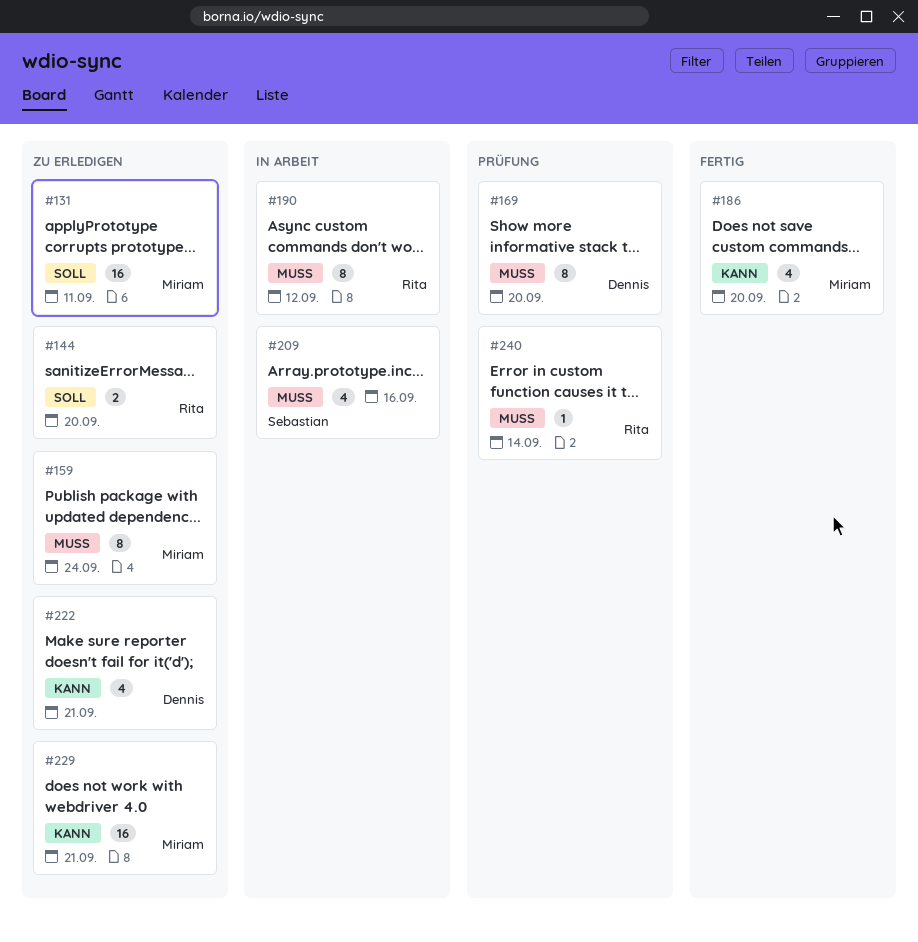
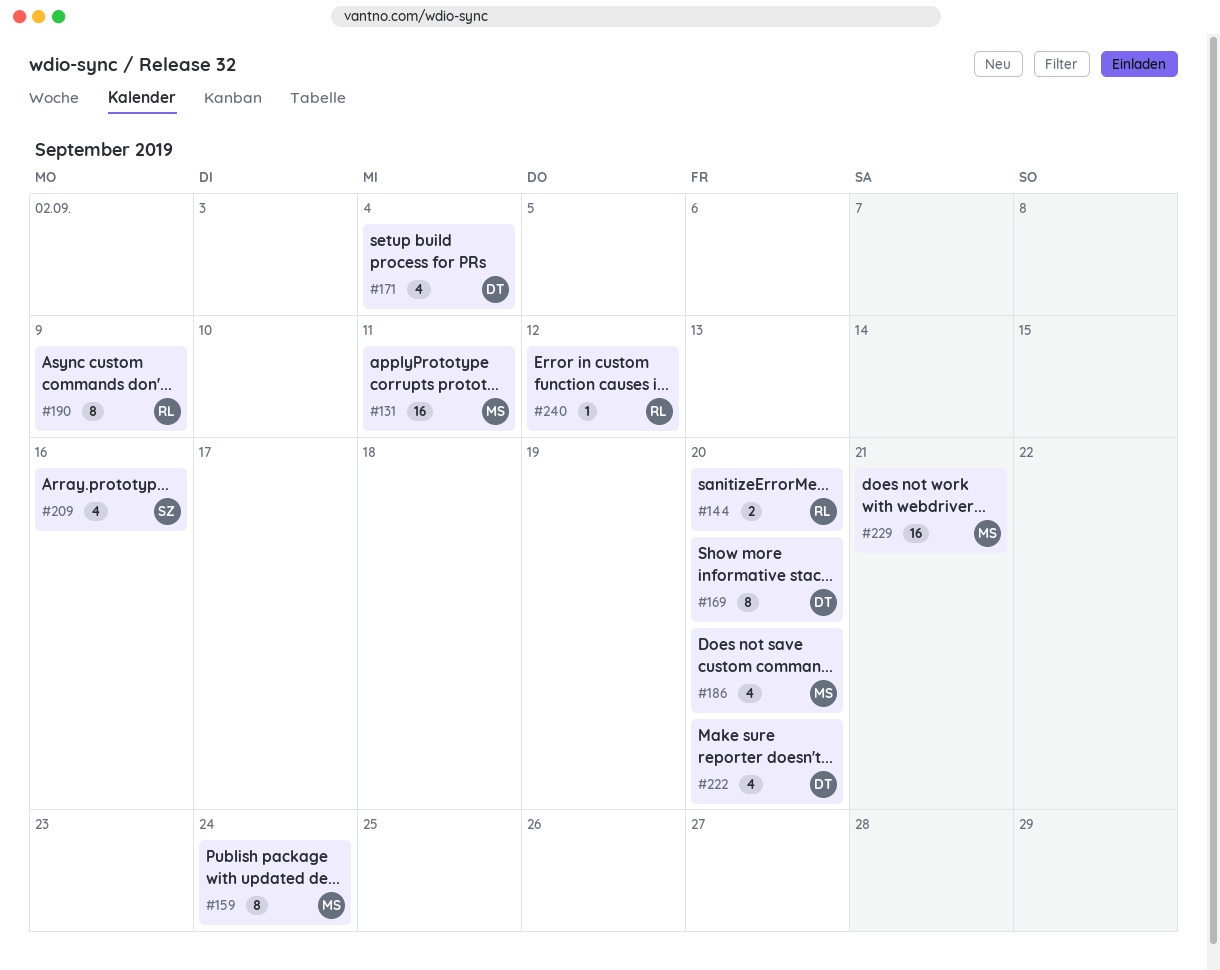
#171: none -> present
#190, due: Sep 12 -> Sep 9
#222, due: Sep 21 -> Sep 20
#240, due: Sep 14 -> Sep 12

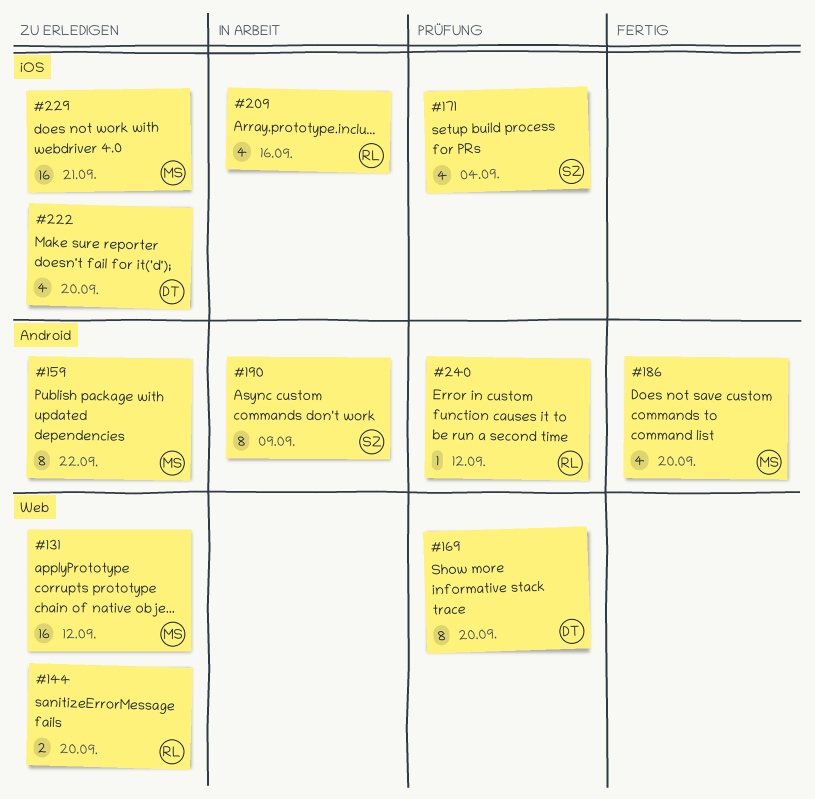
#131, due: Sep 11 -> Sep 12
#159, due: Sep 24 -> Sep 22
#171, owner: DT -> SZ
#190, owner: RL -> SZ
#209, owner: SZ -> RL

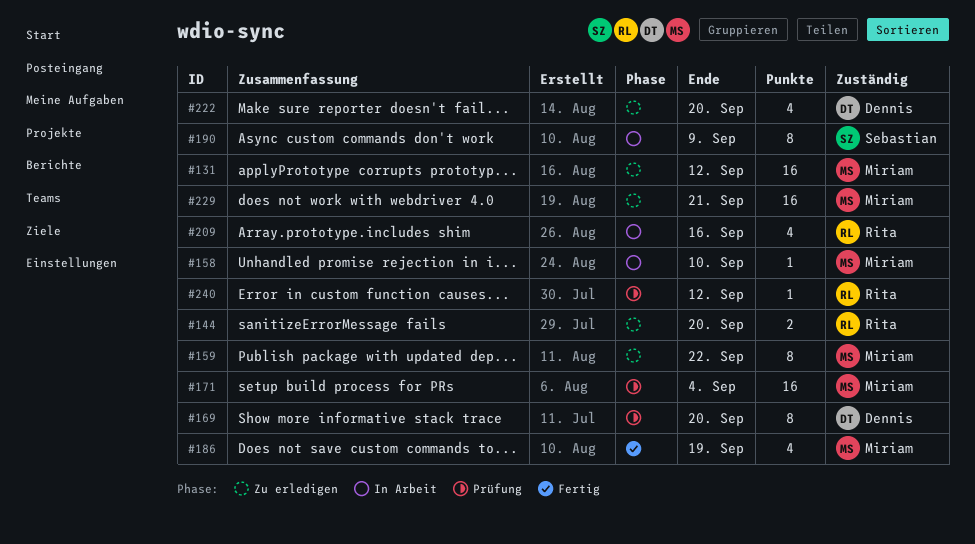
#158: none -> present
#171, owner: Sebastian -> Miriam
#171, estimate: 4 -> 16
#186, due: Sep 20 -> Sep 19

